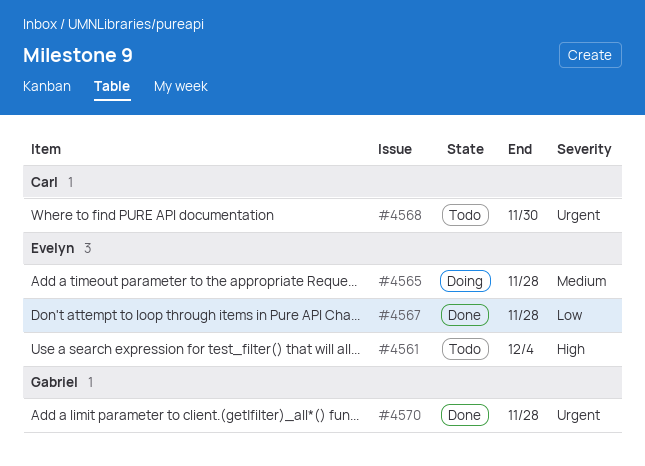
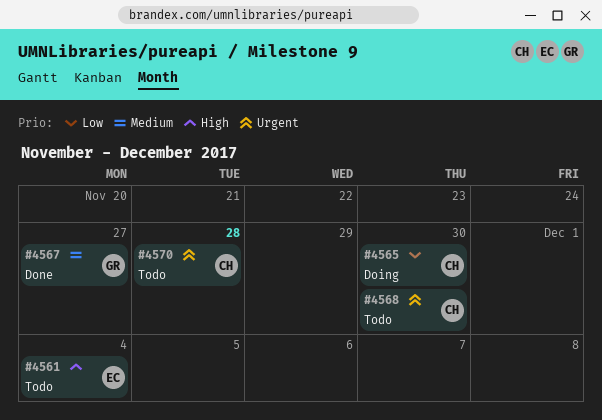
#4565, owner: Evelyn -> Carl
#4565, priority: Medium -> Low
#4565, due: Nov 28 -> Nov 30
#4567, owner: Evelyn -> Gabriel
#4567, priority: Low -> Medium
#4567, due: Nov 28 -> Nov 27
#4570, status: Done -> Todo
#4570, owner: Gabriel -> Carl

